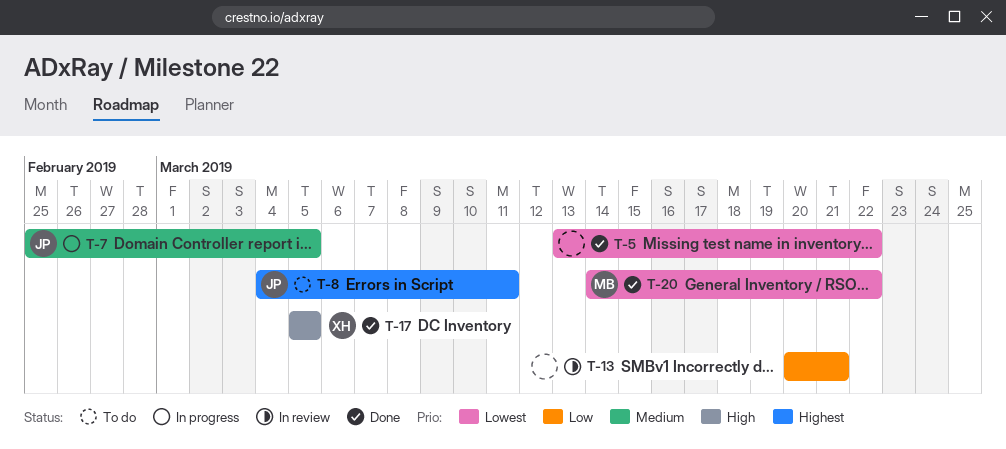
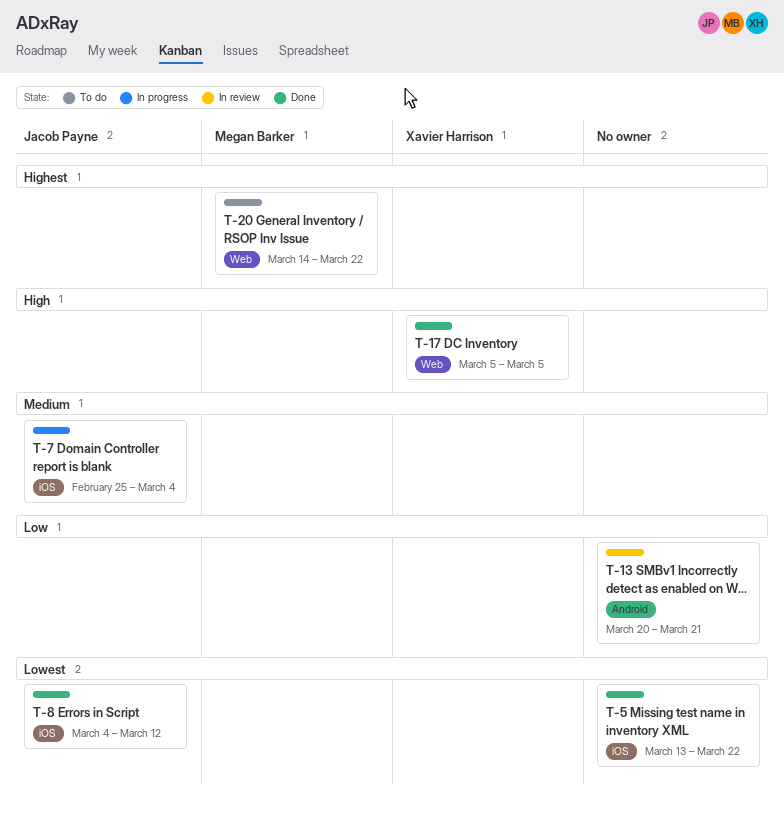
T-7, due: Mar 5 -> Mar 4
T-8, status: To do -> Done
T-8, priority: Highest -> Lowest
T-8, due: Mar 11 -> Mar 12
T-20, status: Done -> To do
T-20, priority: Lowest -> Highest

